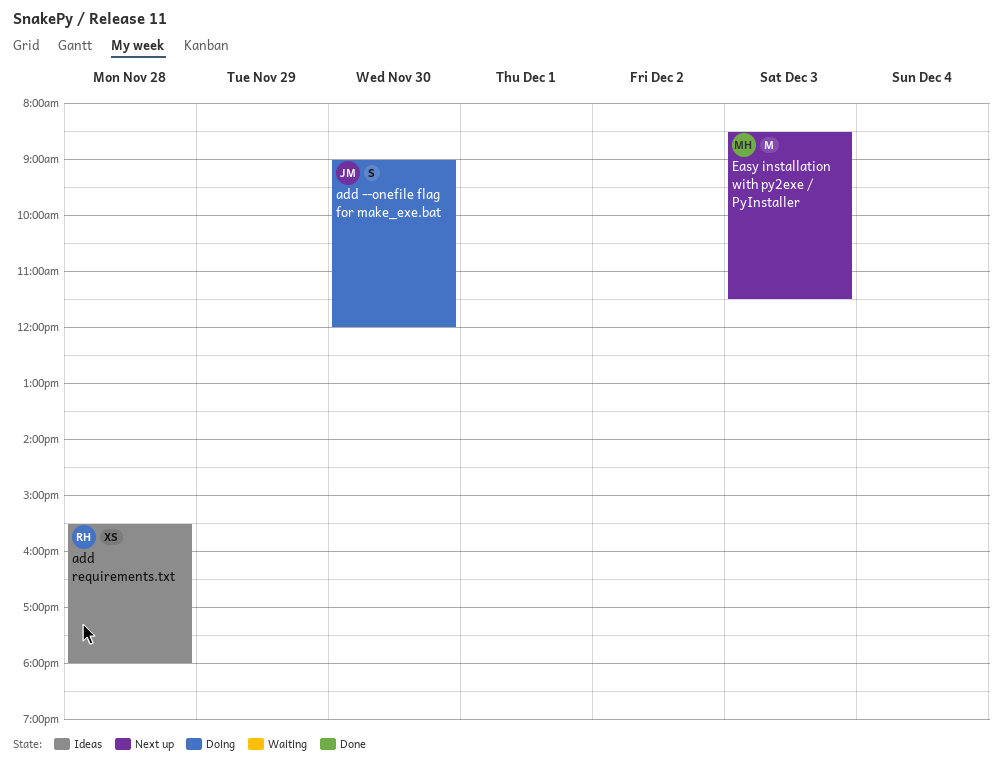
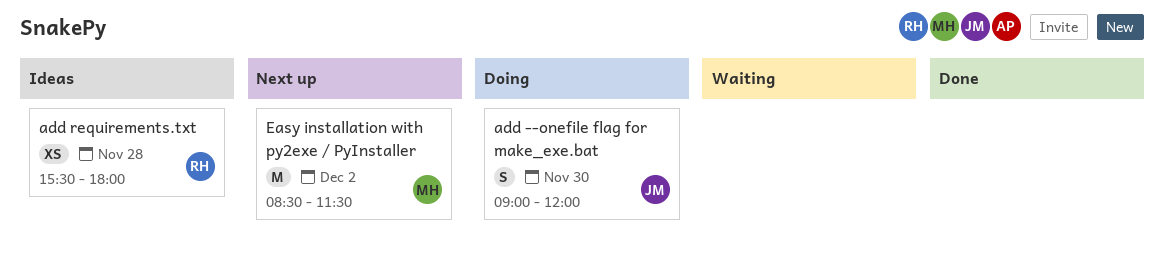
Easy installation with py2exe / PyInstaller, day: Dec 3 -> Dec 2

